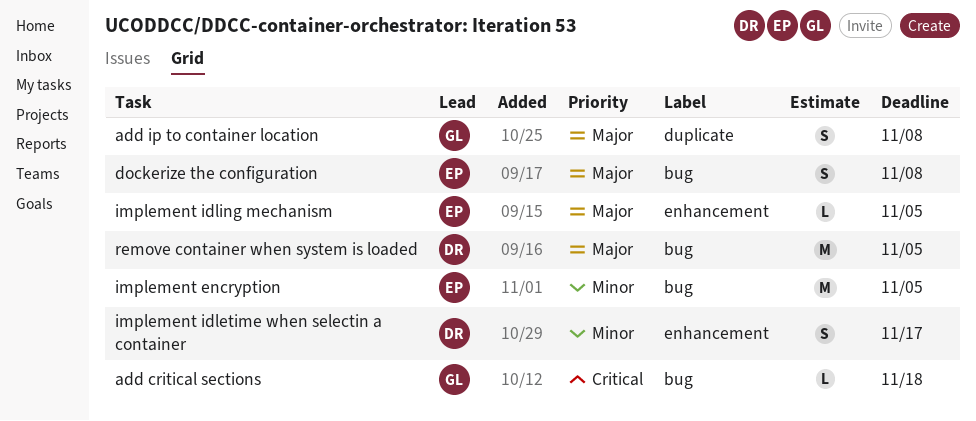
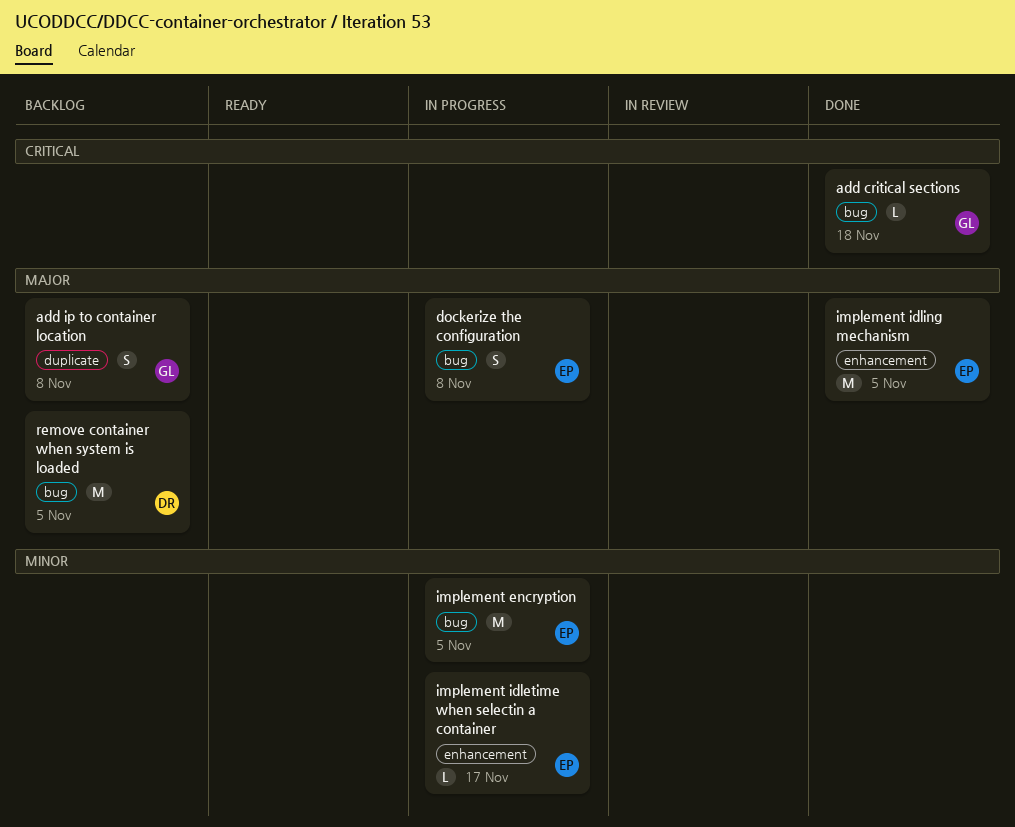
implement idletime when selectin a container, owner: DR -> EP
implement idletime when selectin a container, estimate: S -> L
implement idling mechanism, estimate: L -> M

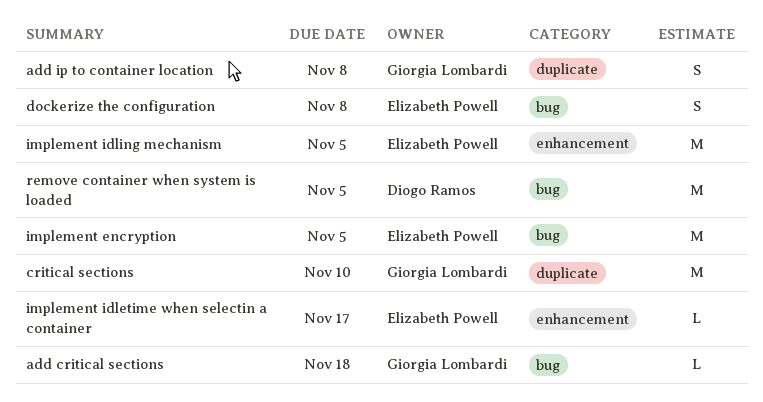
critical sections: none -> present

